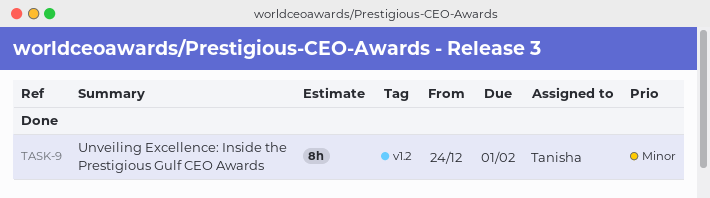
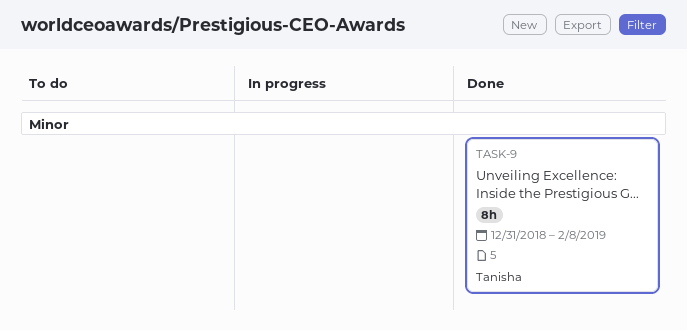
TASK-9, start: Dec 24 -> Dec 31
TASK-9, due: Feb 1 -> Feb 8

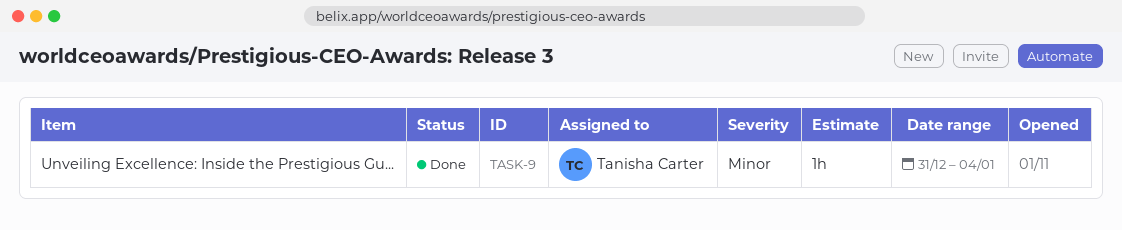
TASK-9, estimate: 8h -> 1h
TASK-9, due: Feb 8 -> Jan 4

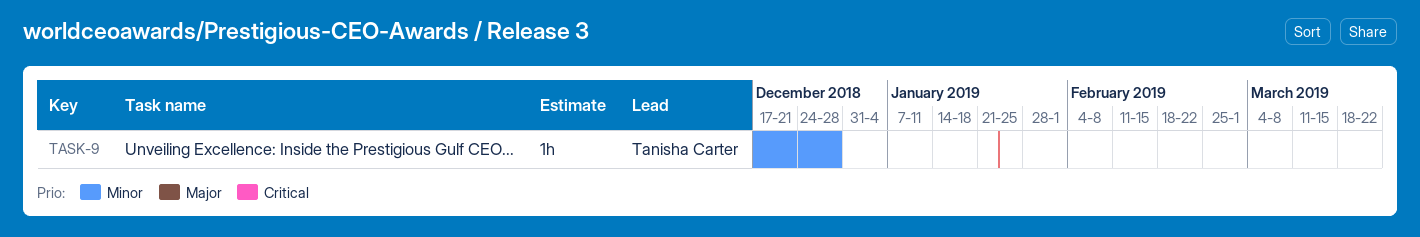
TASK-9, start: Dec 31 -> Dec 17
TASK-9, due: Jan 4 -> Dec 28

